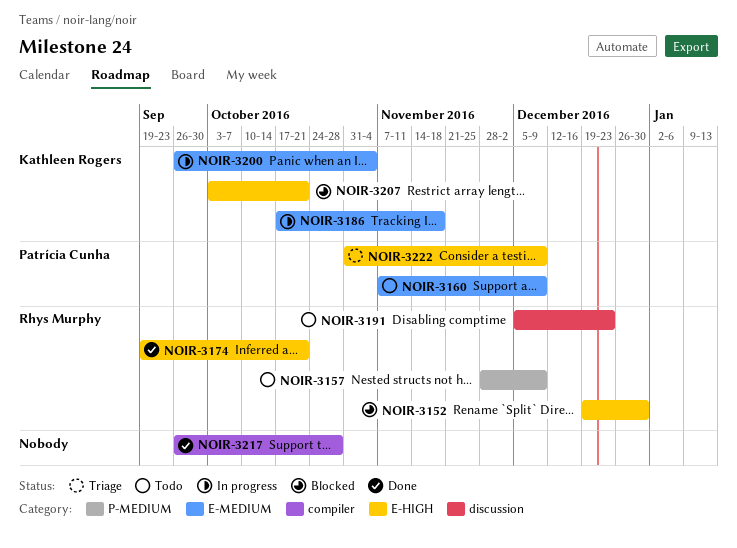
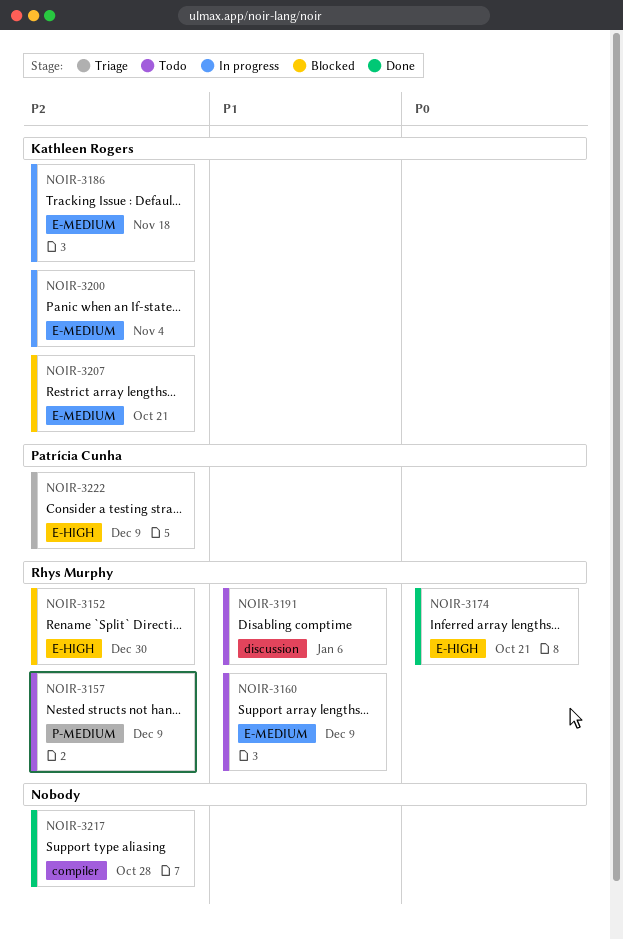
NOIR-3160, owner: Patrícia Cunha -> Rhys Murphy
NOIR-3191, due: Dec 23 -> Jan 6
NOIR-3207, label: E-HIGH -> E-MEDIUM

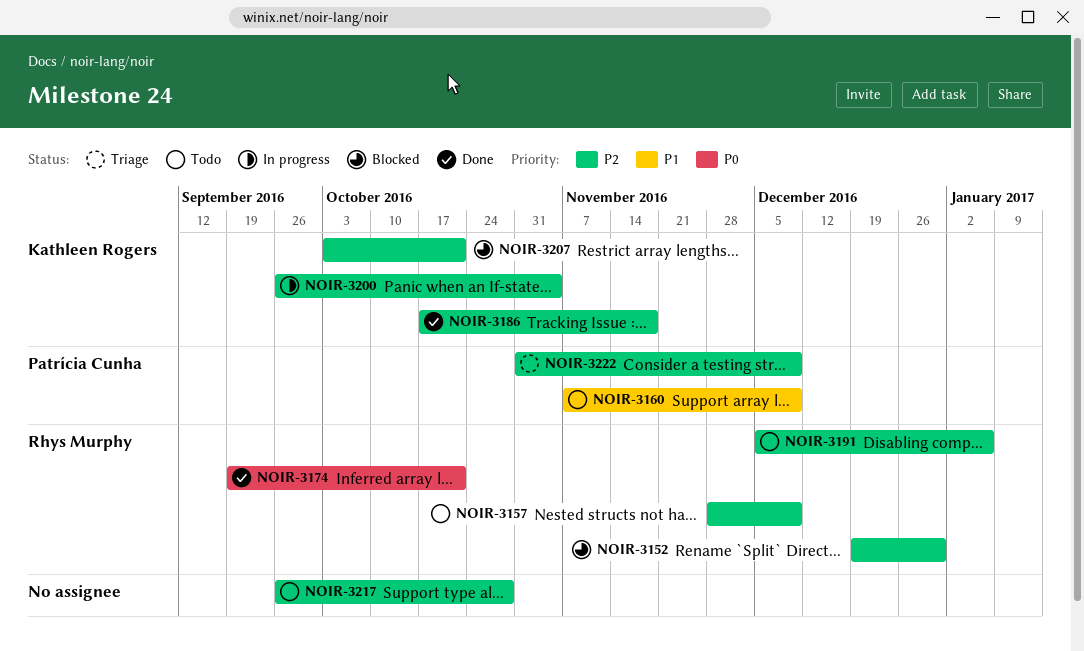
NOIR-3160, owner: Rhys Murphy -> Patrícia Cunha
NOIR-3186, status: In progress -> Done
NOIR-3191, priority: P1 -> P2
NOIR-3217, status: Done -> Todo

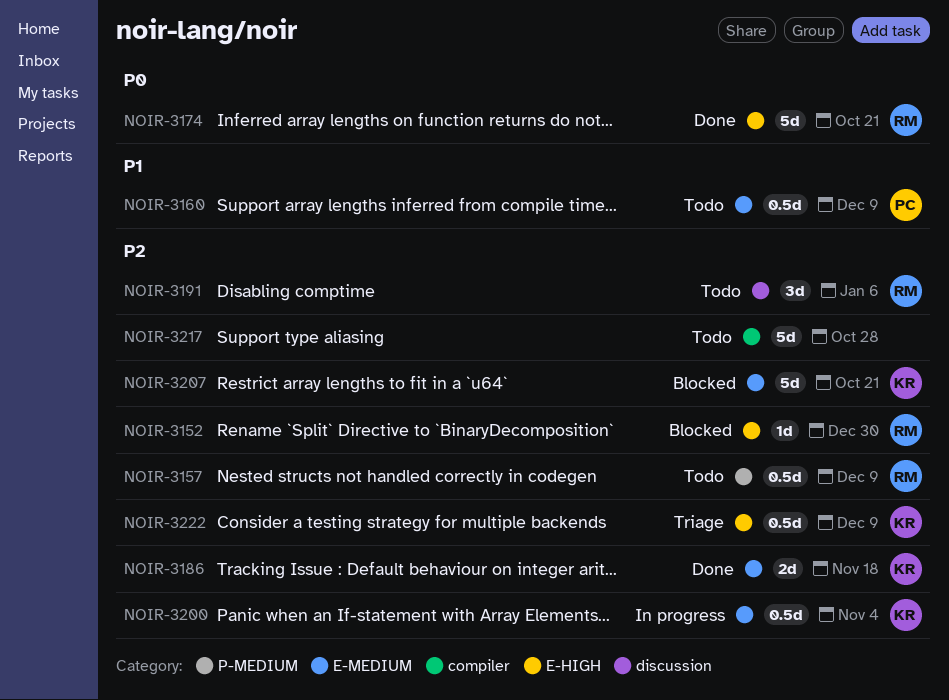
NOIR-3222, owner: Patrícia Cunha -> Kathleen Rogers

